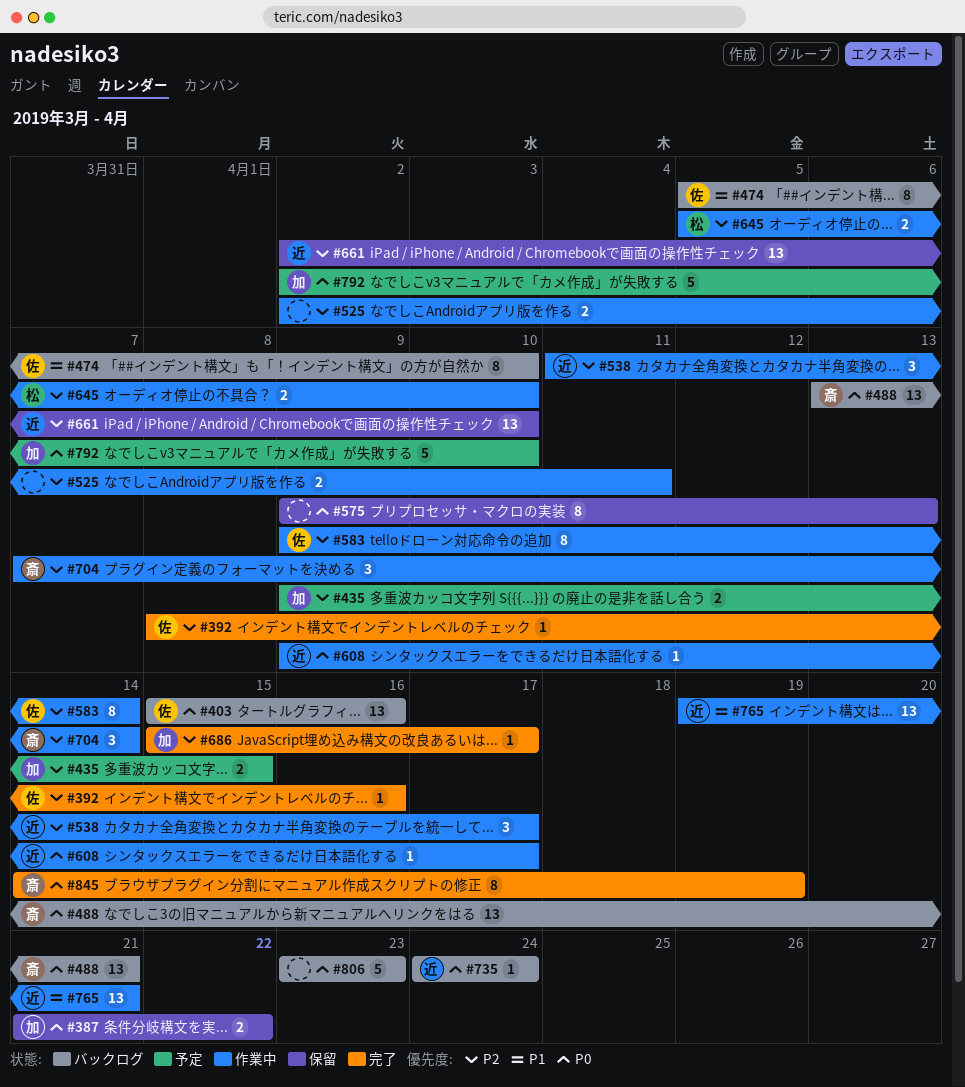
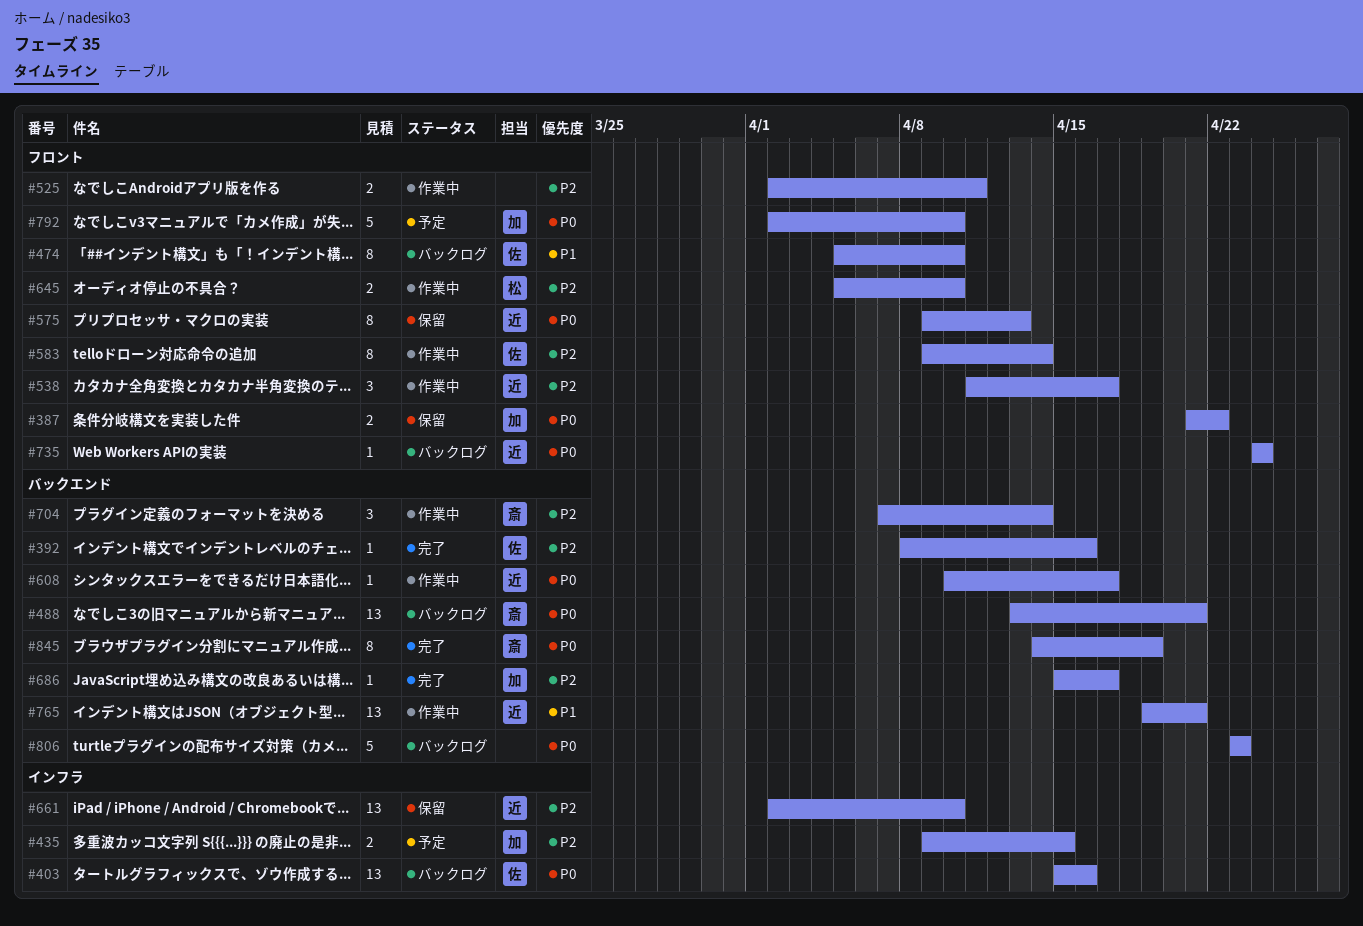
#575, owner: none -> 近
#608, start: Apr 9 -> Apr 10

